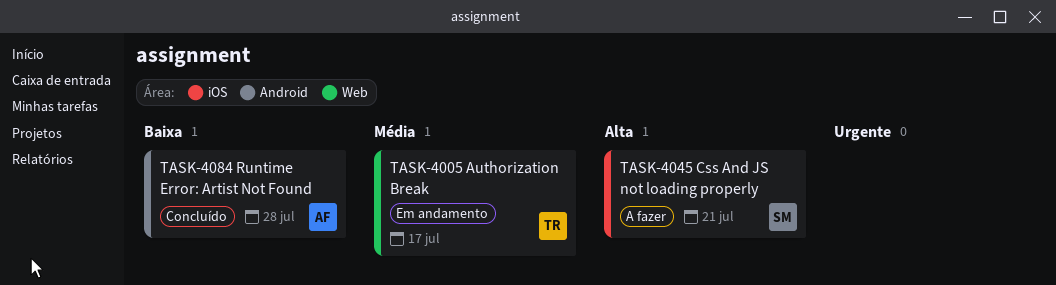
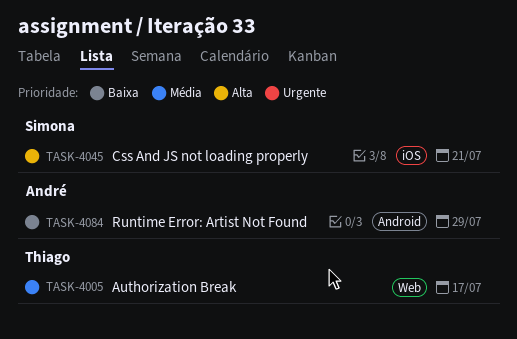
TASK-4084, due: Jul 28 -> Jul 29

